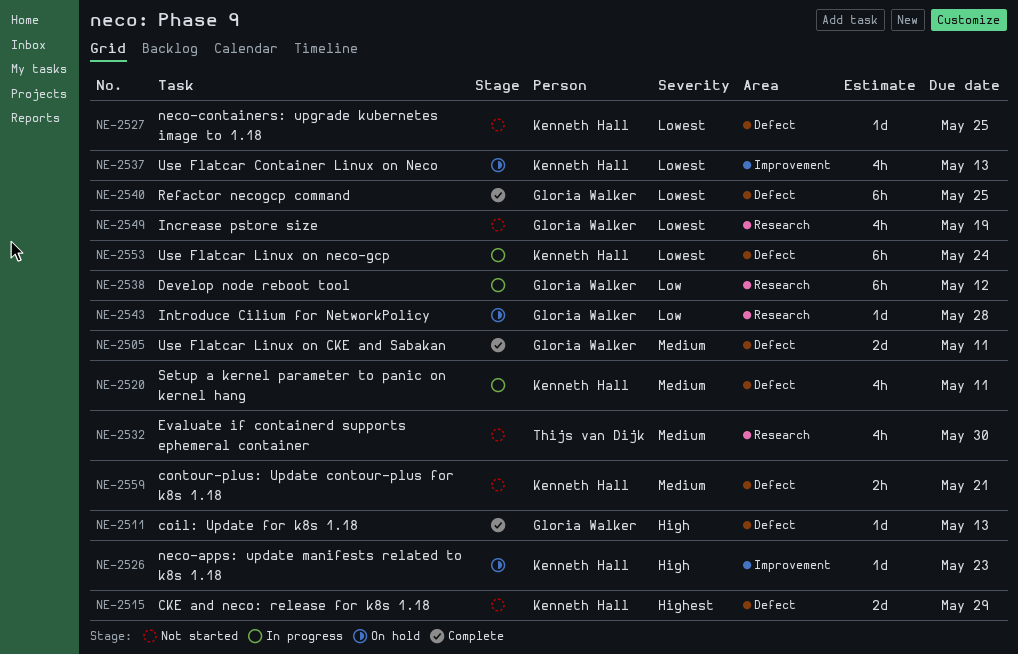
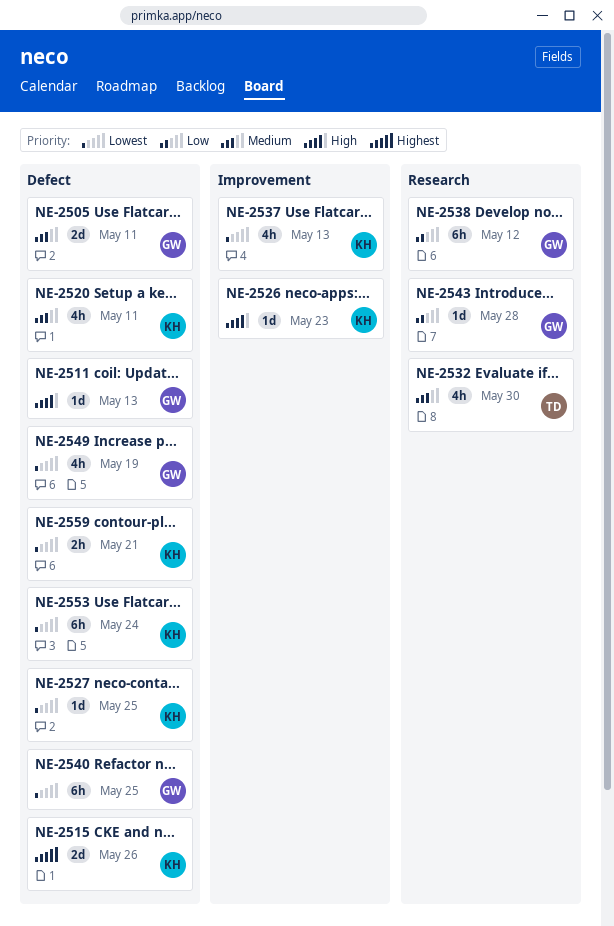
NE-2515, due: May 29 -> May 26
NE-2549, label: Research -> Defect
NE-2559, priority: Medium -> Lowest

